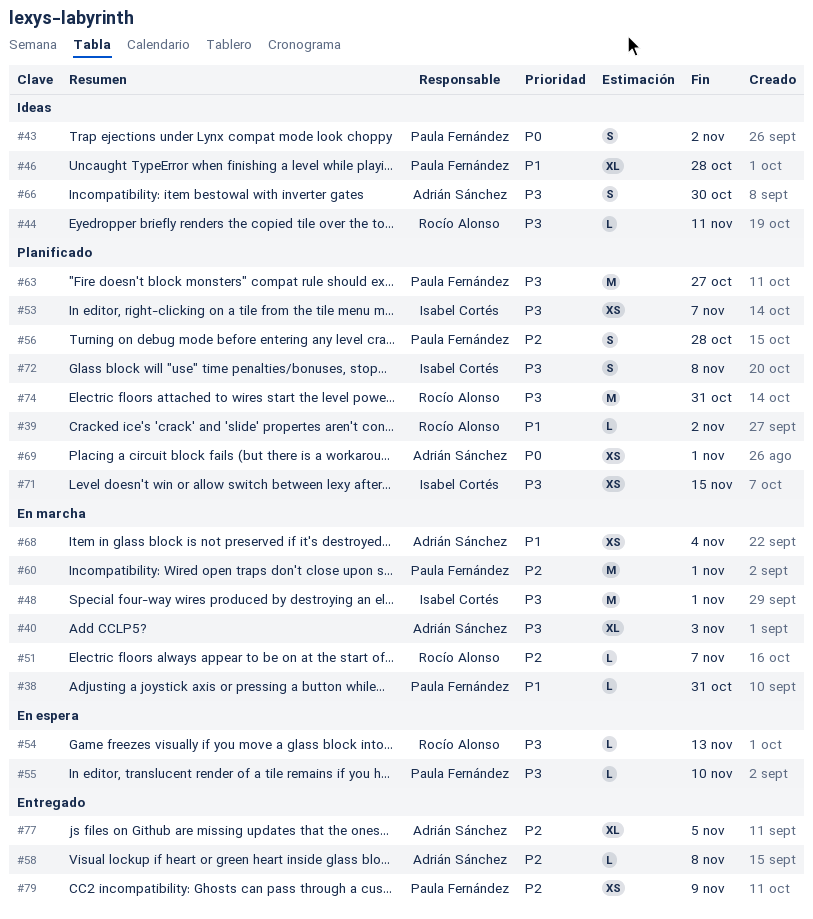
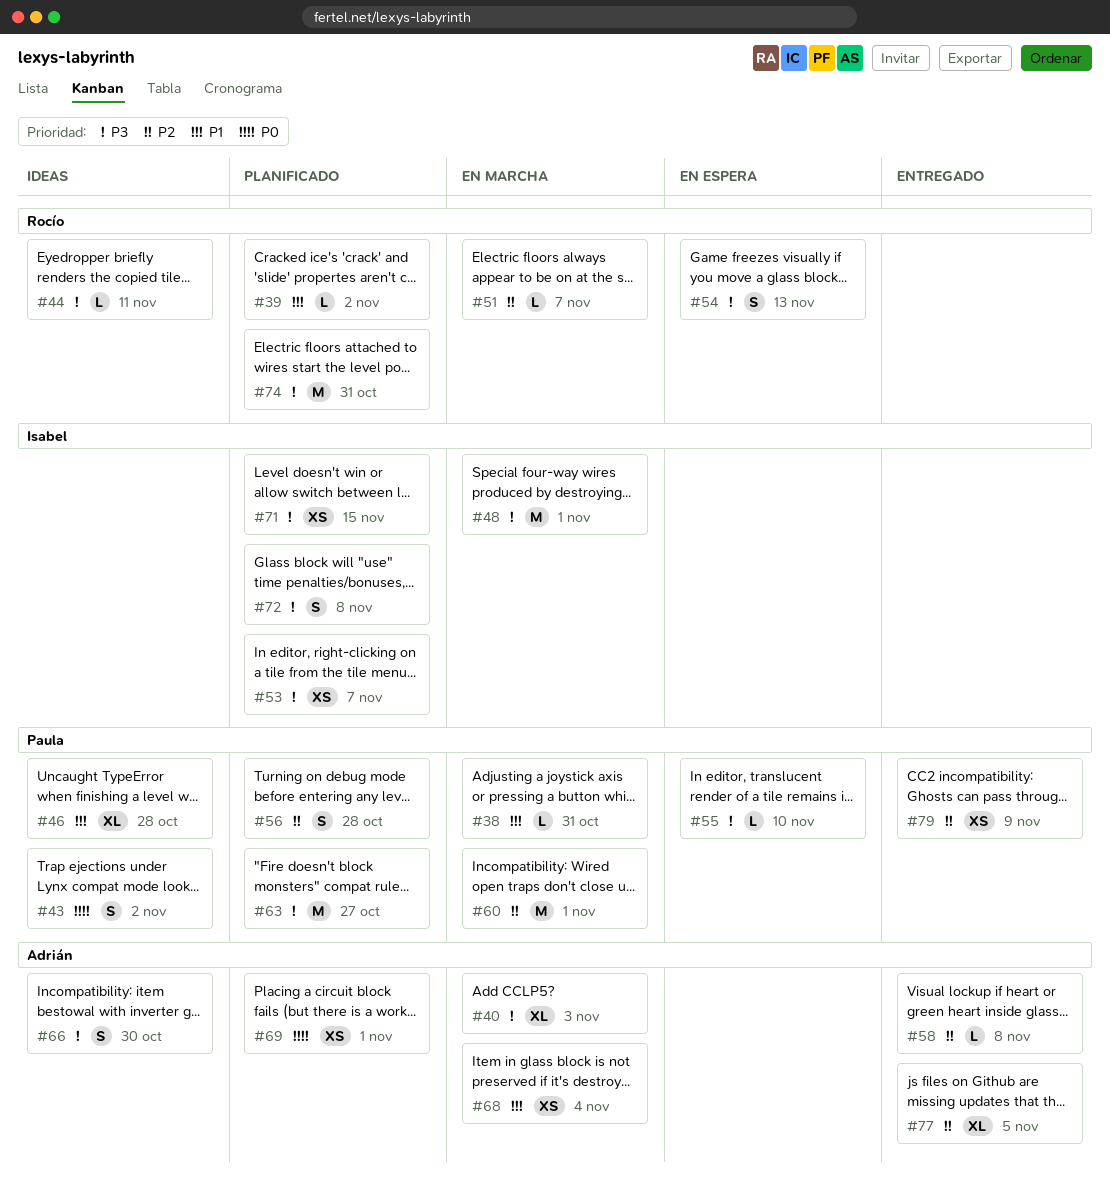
#54, estimate: L -> S

